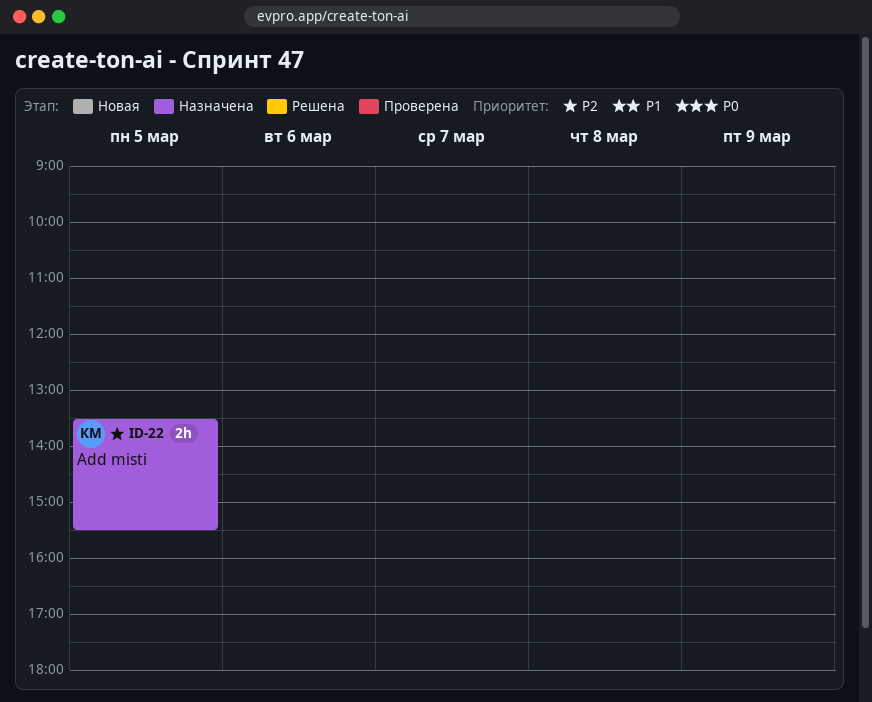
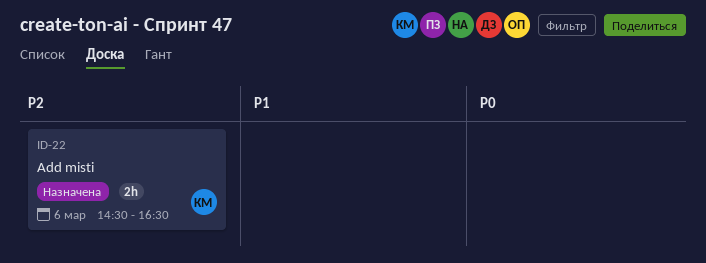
ID-22, day: Mar 5 -> Mar 6
ID-22, begins: 13:30 -> 14:30
ID-22, ends: 15:30 -> 16:30

